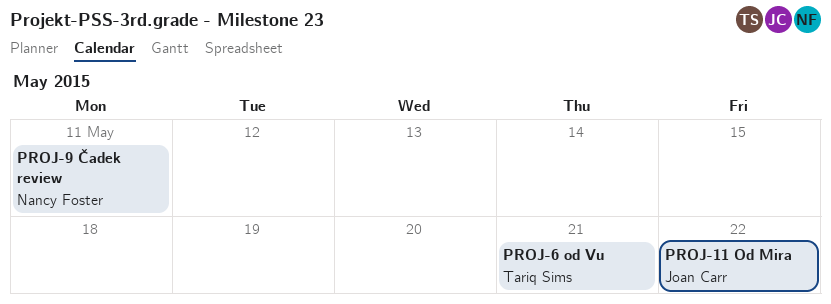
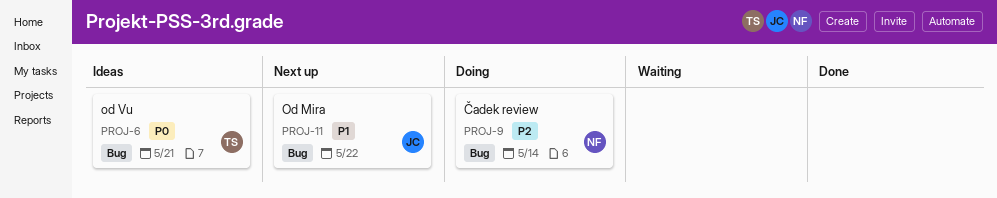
PROJ-9, due: May 11 -> May 14

